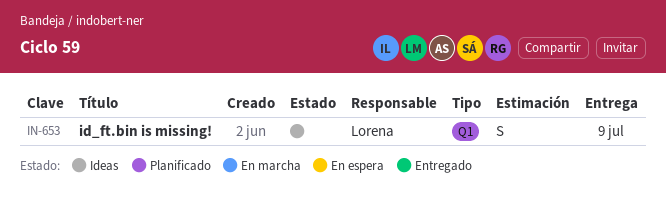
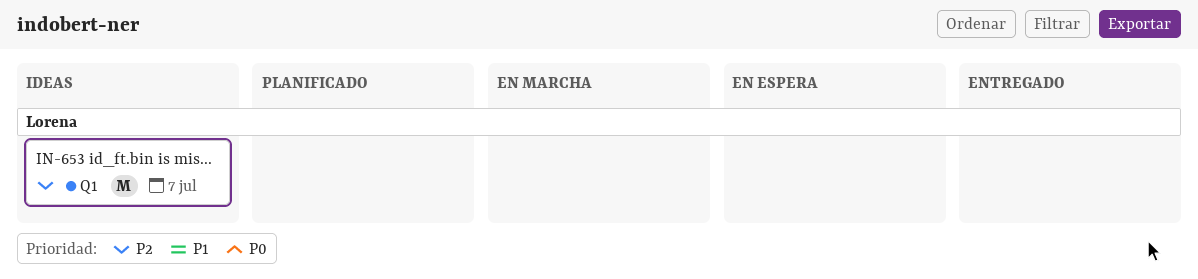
IN-653, estimate: S -> M
IN-653, due: Jul 9 -> Jul 7

